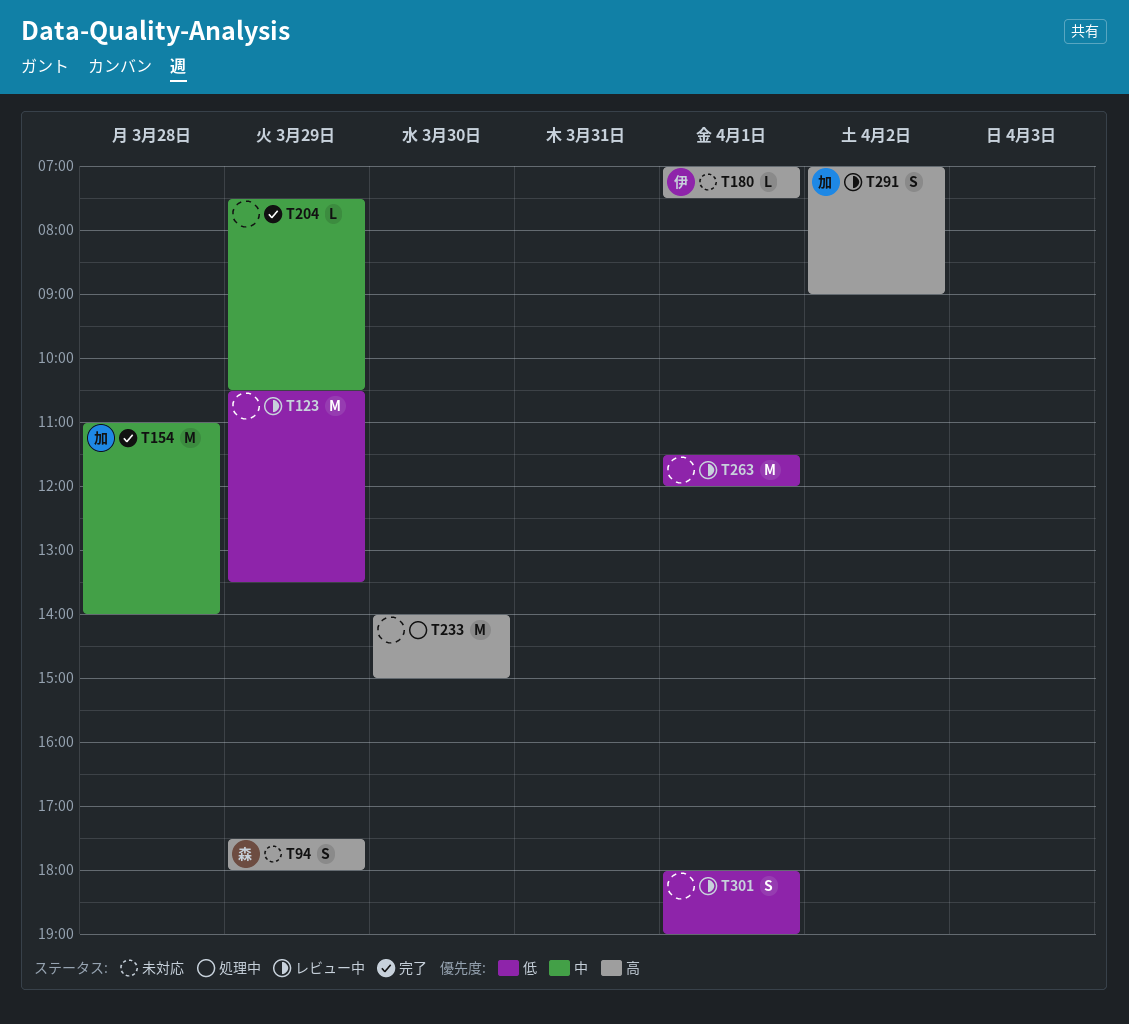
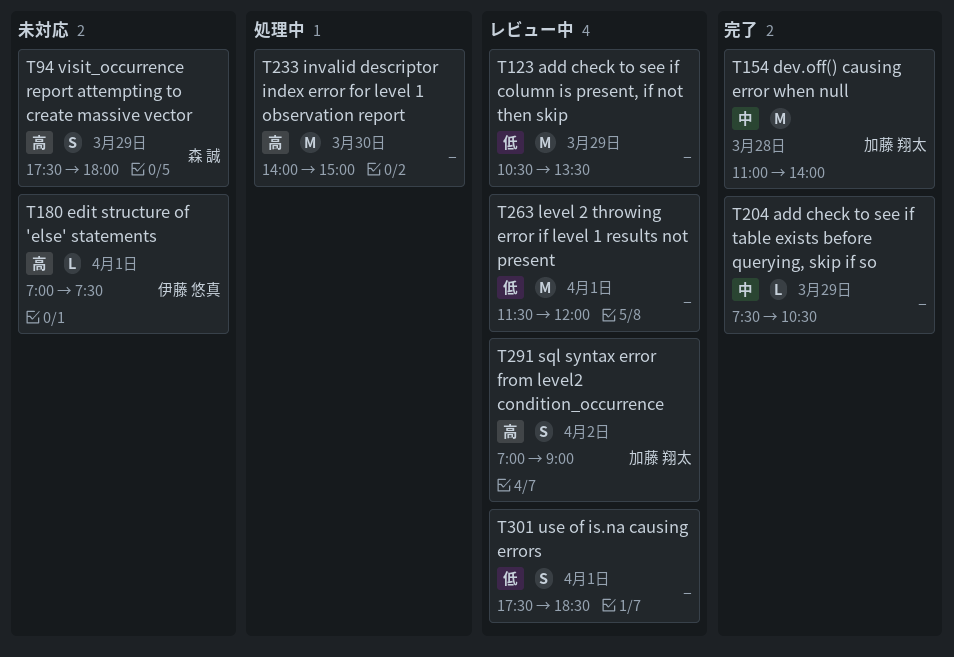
T301, begins: 18:00 -> 17:30
T301, ends: 19:00 -> 18:30

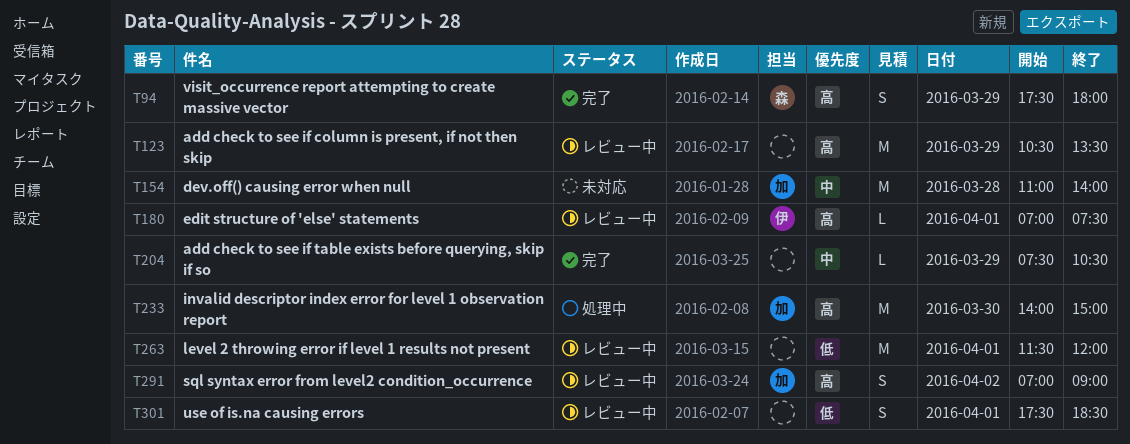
T94, status: 未対応 -> 完了
T123, priority: 低 -> 高
T154, status: 完了 -> 未対応
T180, status: 未対応 -> レビュー中
T233, owner: none -> 加藤 翔太

